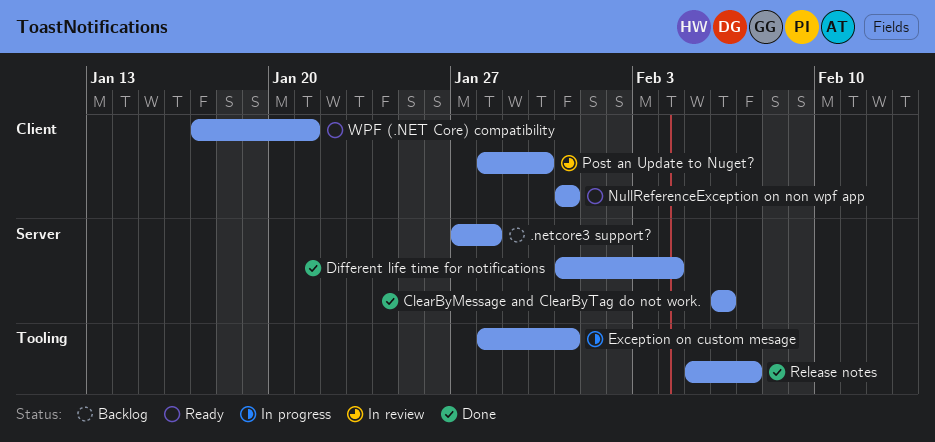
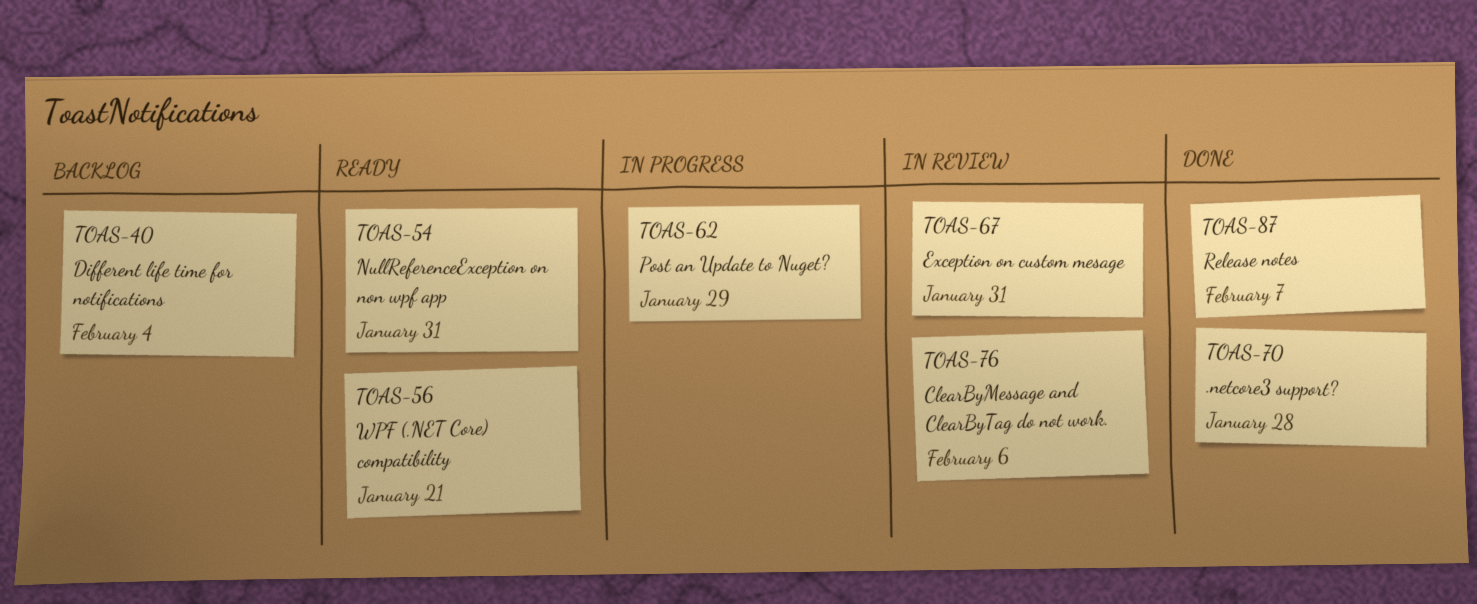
.netcore3 support?, status: Backlog -> Done
ClearByMessage and ClearByTag do not work., status: Done -> In review
Different life time for notifications, status: Done -> Backlog
Exception on custom mesage, status: In progress -> In review
Post an Update to Nuget?, status: In review -> In progress
Post an Update to Nuget?, due: Jan 30 -> Jan 29

